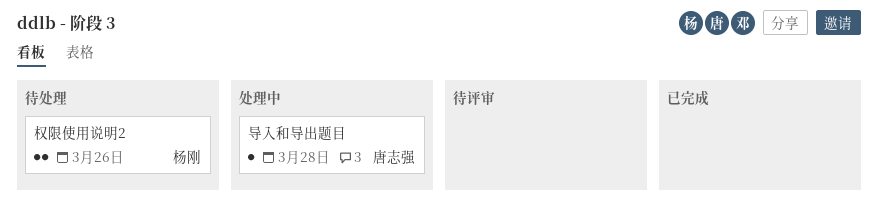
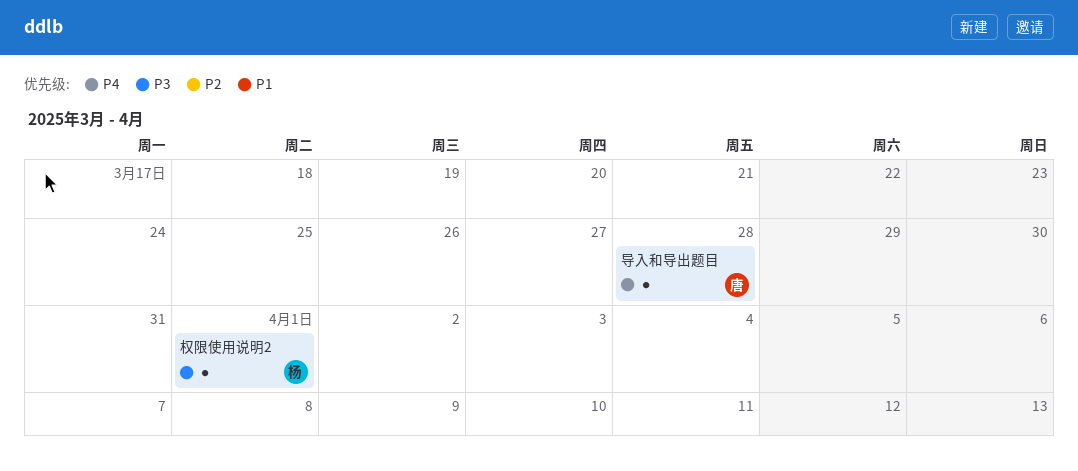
权限使用说明2, estimate: 2 -> 1
权限使用说明2, due: Mar 26 -> Apr 1

